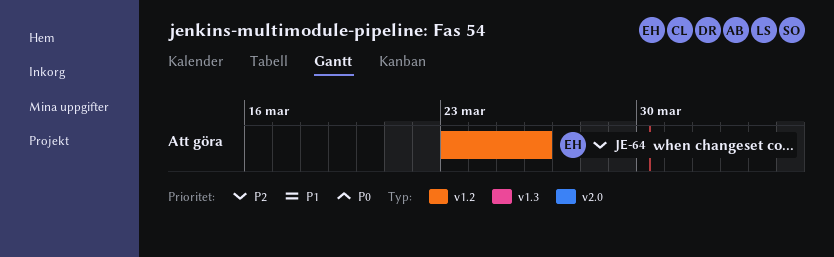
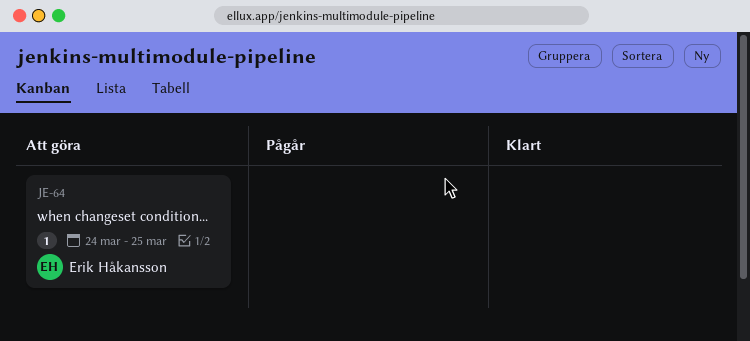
JE-64, start: Mar 23 -> Mar 24
JE-64, due: Mar 26 -> Mar 25

